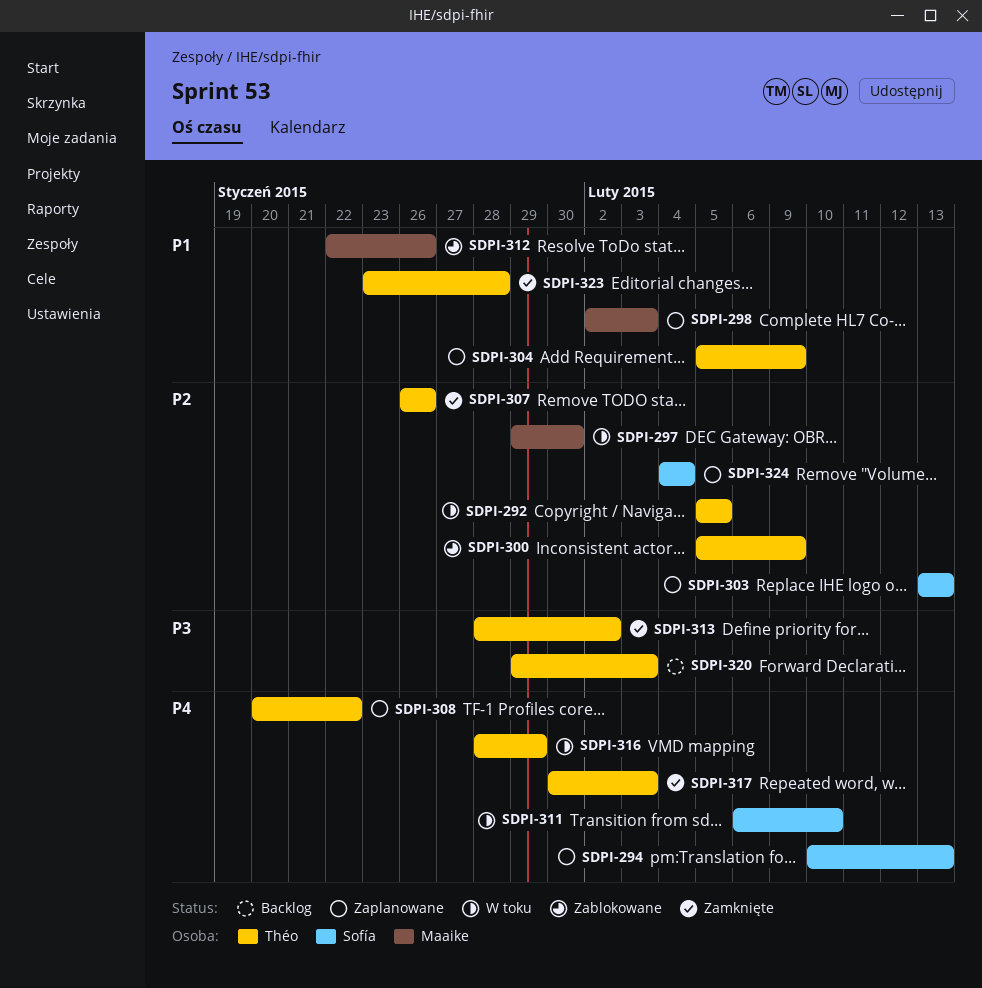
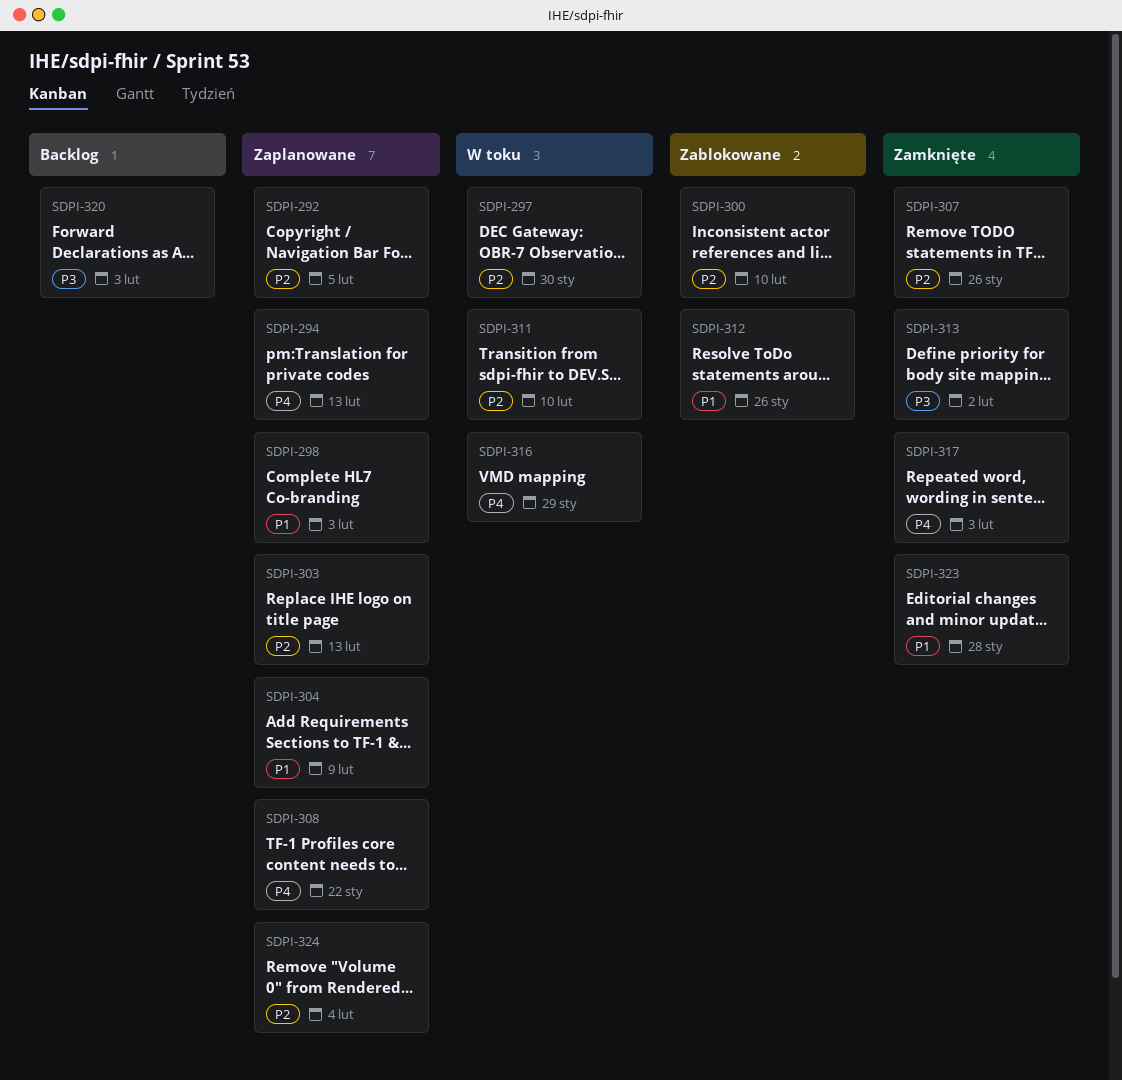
SDPI-292, status: W toku -> Zaplanowane
SDPI-300, due: Feb 9 -> Feb 10
SDPI-311, priority: P4 -> P2

